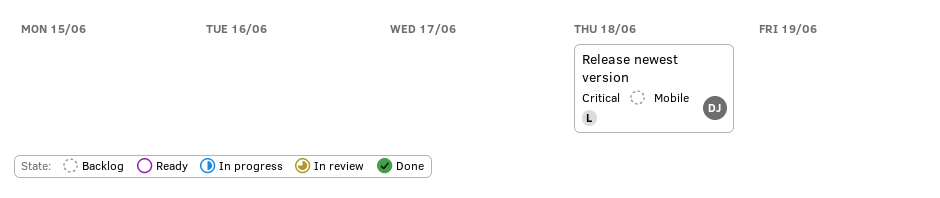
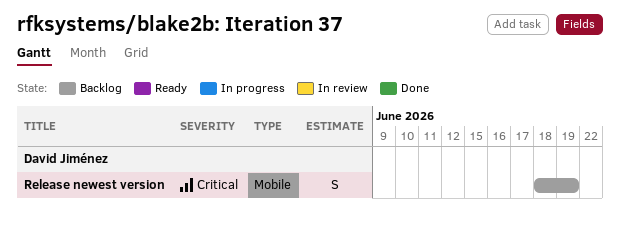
Release newest version, estimate: L -> S
Release newest version, due: Jun 18 -> Jun 19

